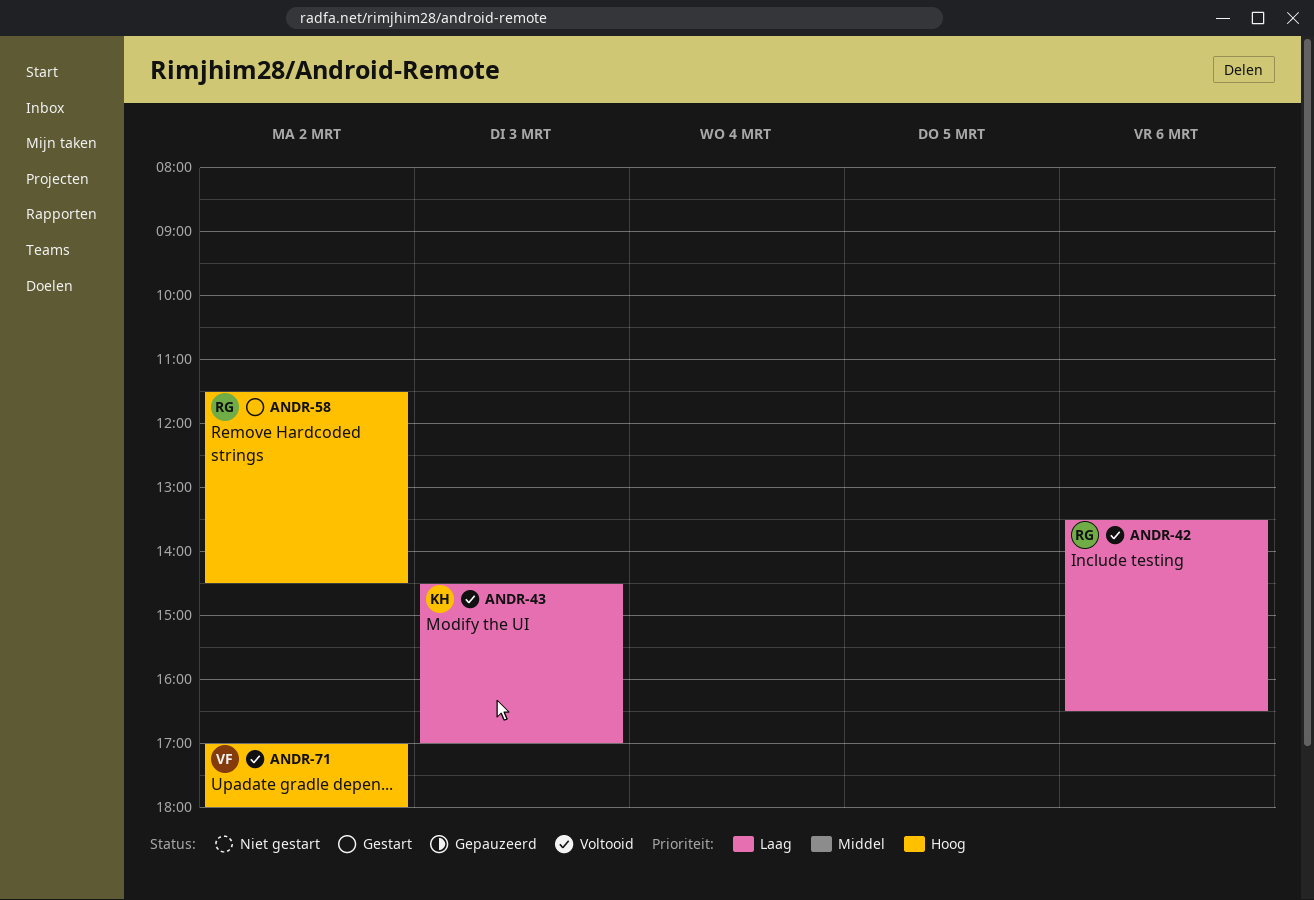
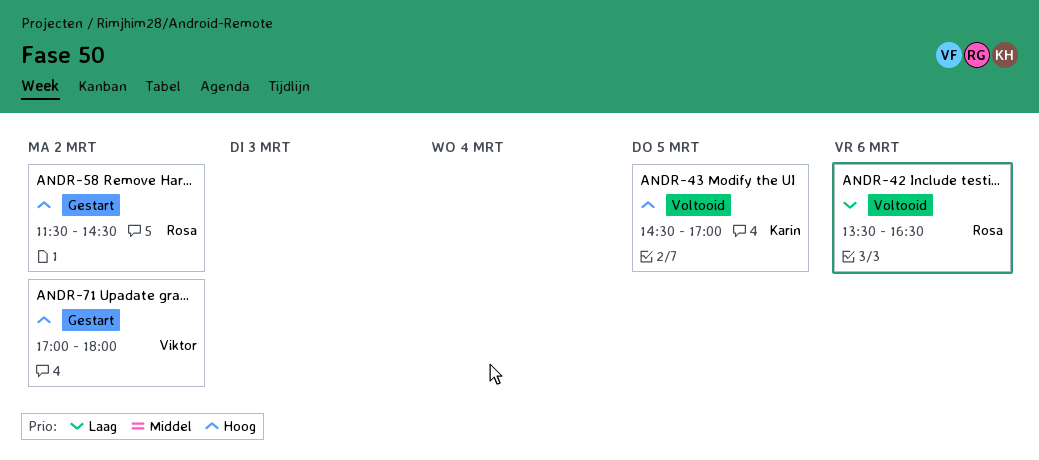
ANDR-43, priority: Laag -> Hoog
ANDR-43, day: Mar 3 -> Mar 5
ANDR-71, status: Voltooid -> Gestart

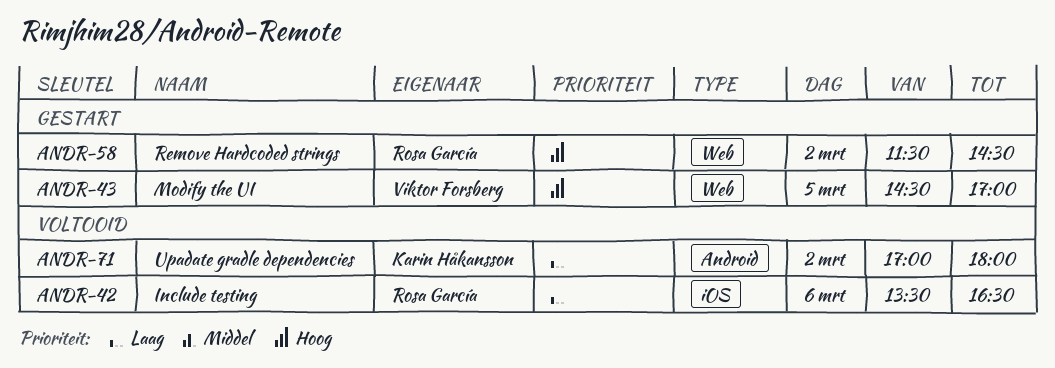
ANDR-43, status: Voltooid -> Gestart
ANDR-43, owner: Karin Håkansson -> Viktor Forsberg
ANDR-71, status: Gestart -> Voltooid
ANDR-71, owner: Viktor Forsberg -> Karin Håkansson
ANDR-71, priority: Hoog -> Laag

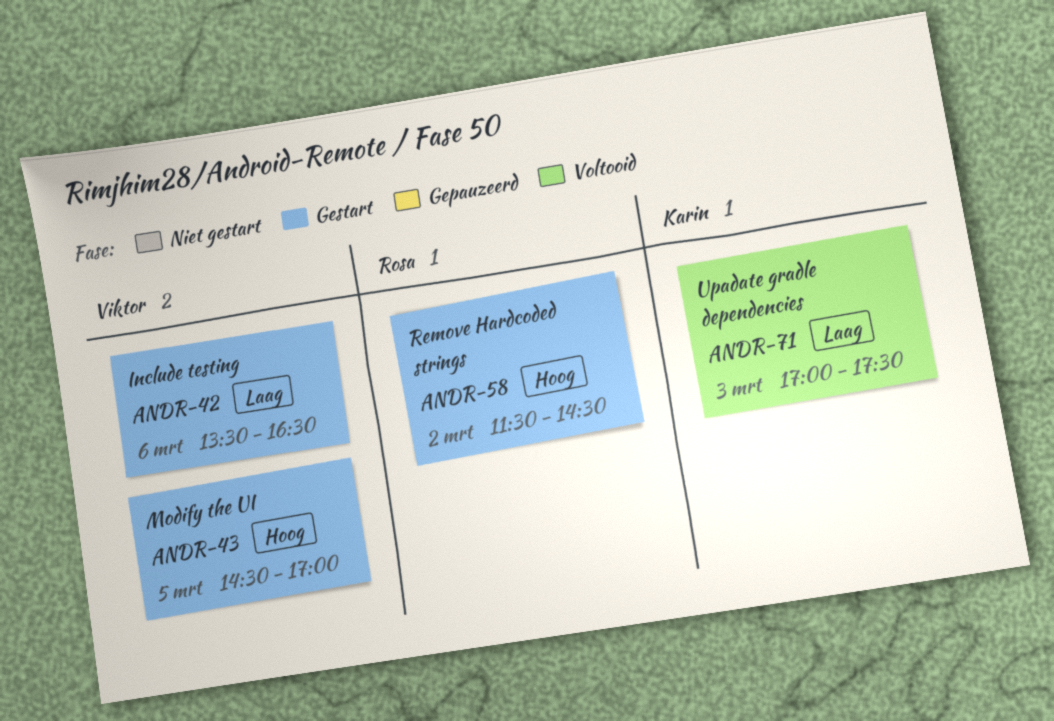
ANDR-42, status: Voltooid -> Gestart
ANDR-42, owner: Rosa García -> Viktor Forsberg
ANDR-71, day: Mar 2 -> Mar 3
ANDR-71, ends: 18:00 -> 17:30

